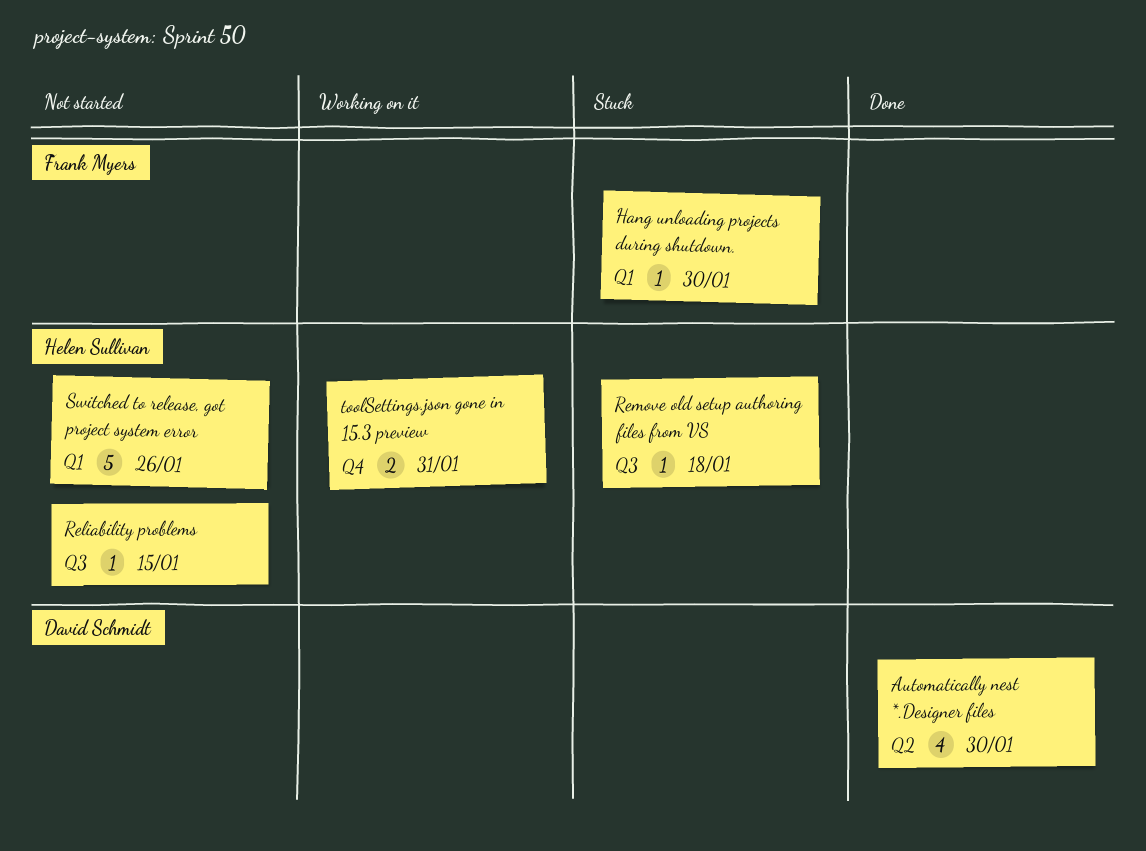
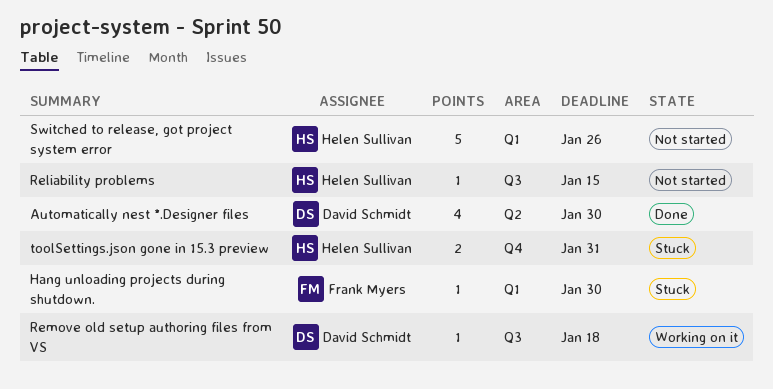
Remove old setup authoring files from VS, status: Stuck -> Working on it
Remove old setup authoring files from VS, owner: Helen Sullivan -> David Schmidt
toolSettings.json gone in 15.3 preview, status: Working on it -> Stuck

